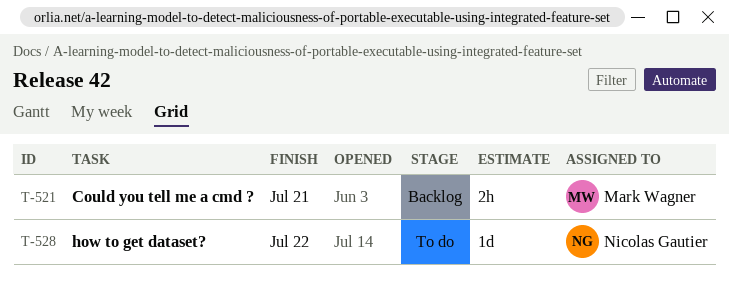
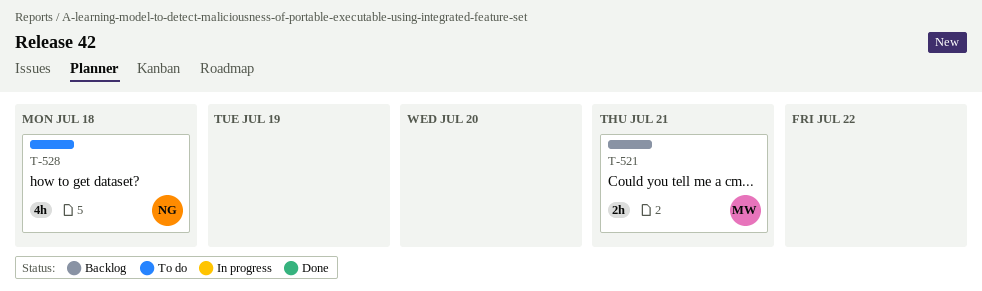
T-528, estimate: 1d -> 4h
T-528, due: Jul 22 -> Jul 18

